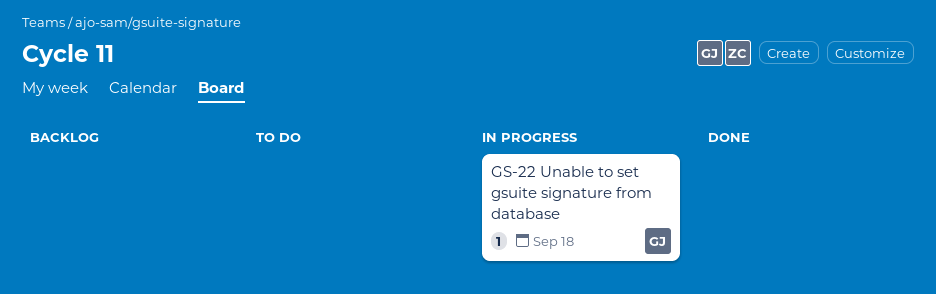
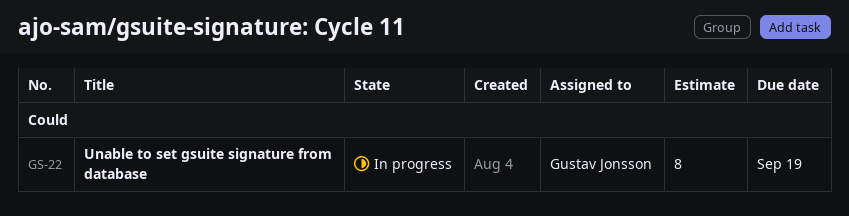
GS-22, estimate: 1 -> 8
GS-22, due: Sep 18 -> Sep 19

